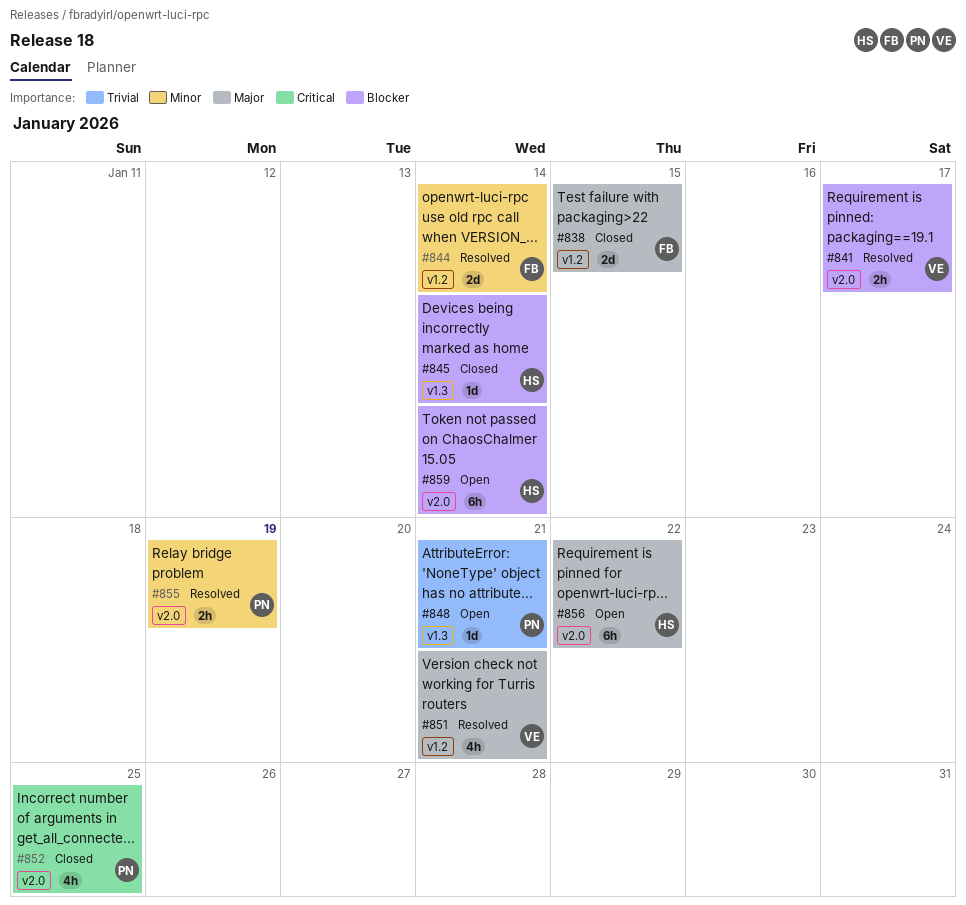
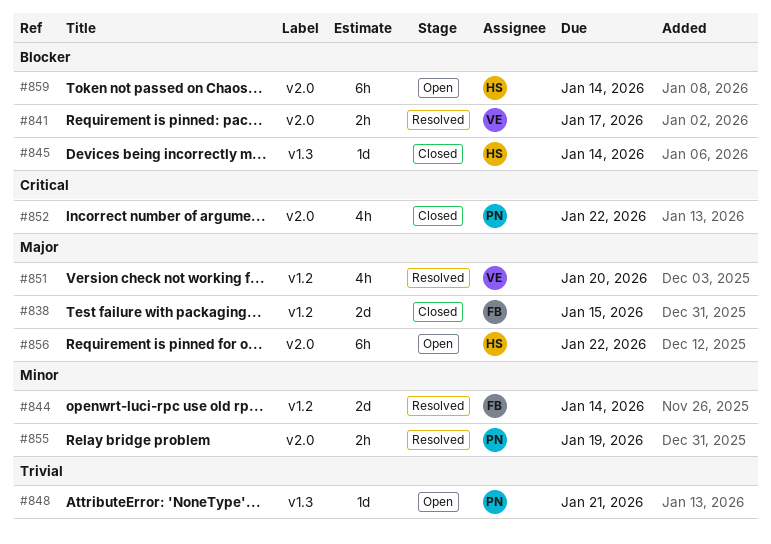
#851, due: Jan 21 -> Jan 20
#852, due: Jan 25 -> Jan 22

